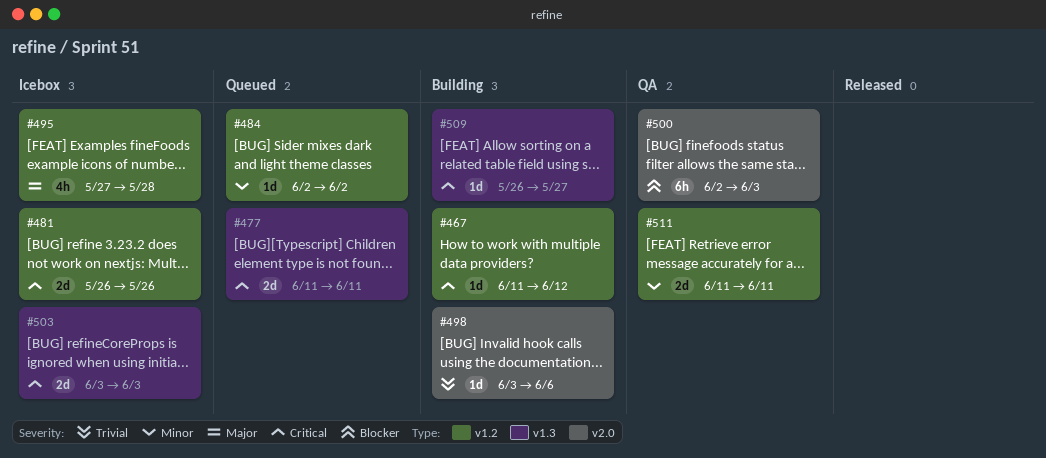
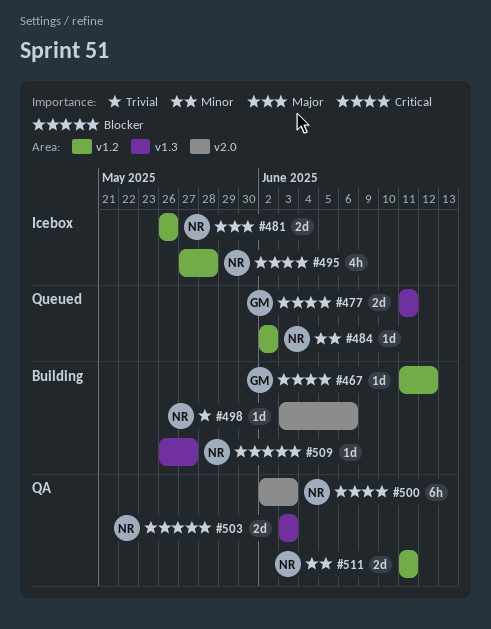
#481, priority: Critical -> Major
#495, priority: Major -> Critical
#500, priority: Blocker -> Critical
#503, status: Icebox -> QA
#503, priority: Critical -> Blocker
#509, priority: Critical -> Blocker

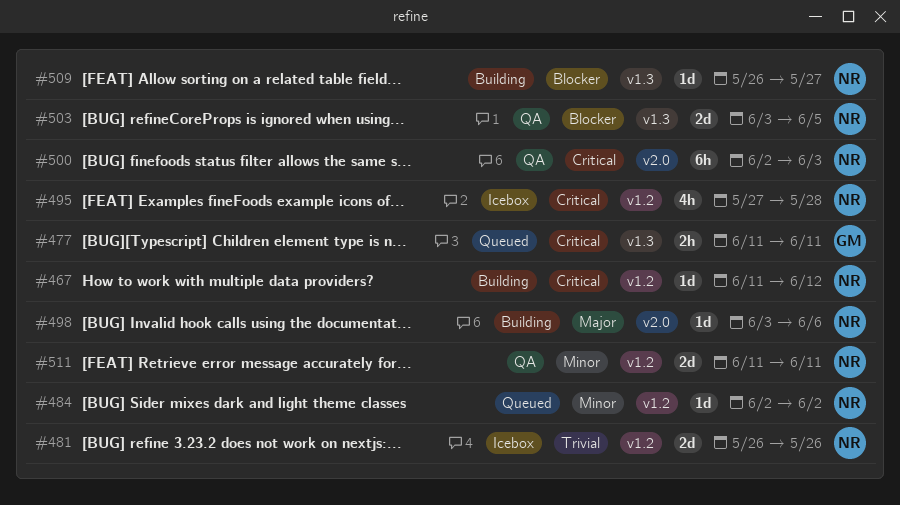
#467, owner: GM -> NR
#477, estimate: 2d -> 2h
#481, priority: Major -> Trivial
#498, priority: Trivial -> Major
#503, due: Jun 3 -> Jun 5

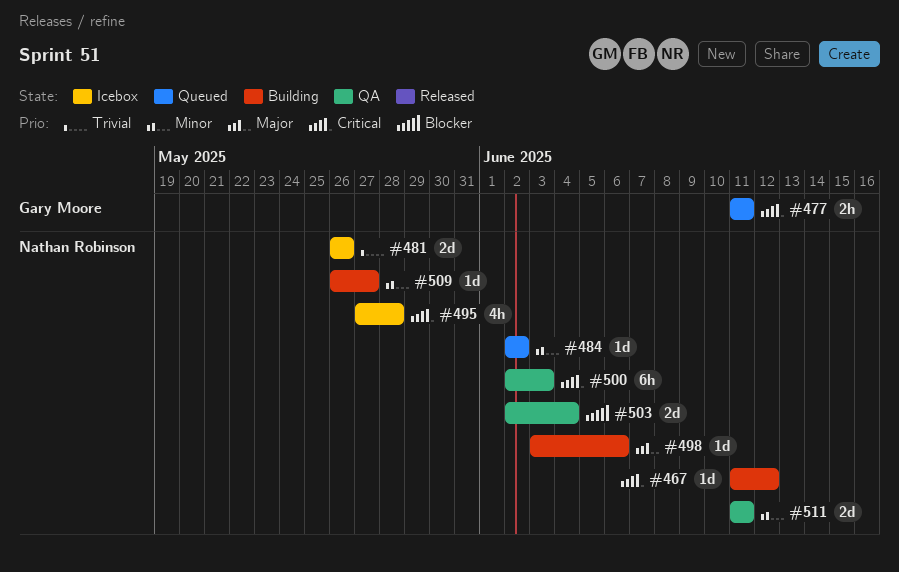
#503, start: Jun 3 -> Jun 2
#503, due: Jun 5 -> Jun 4
#509, priority: Blocker -> Minor

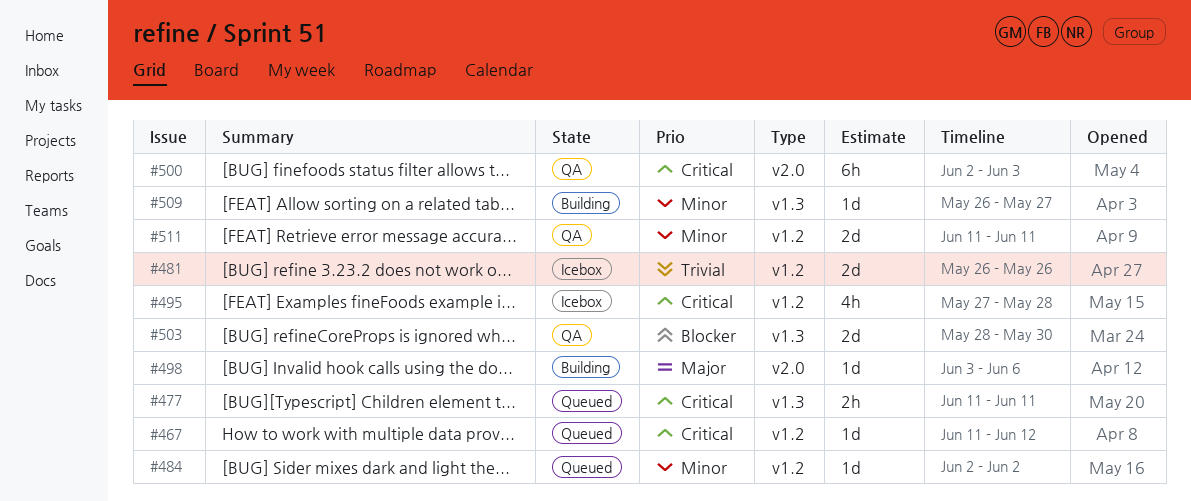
#467, status: Building -> Queued
#503, start: Jun 2 -> May 28
#503, due: Jun 4 -> May 30

